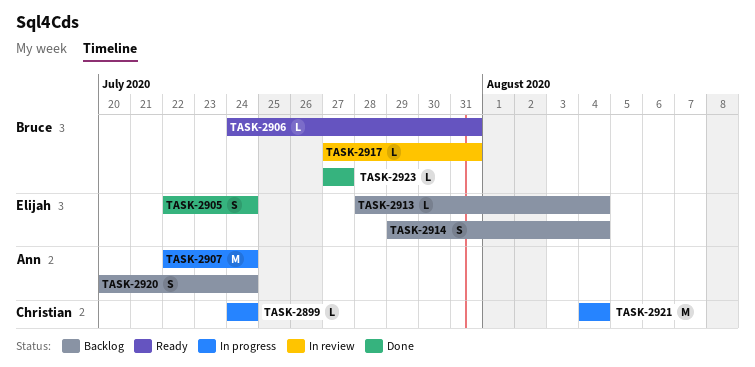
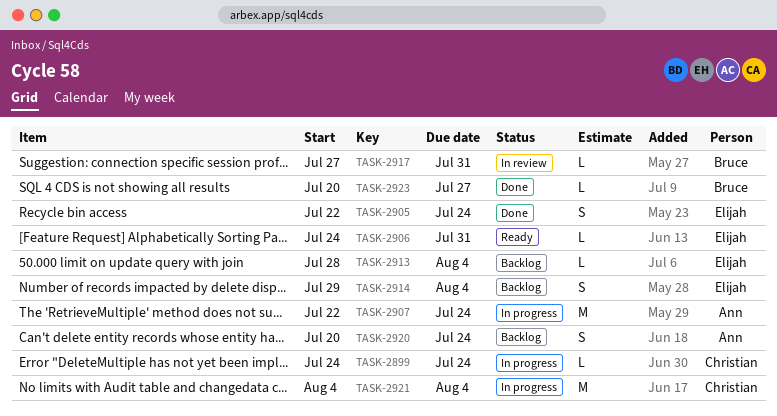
TASK-2906, owner: Bruce -> Elijah
TASK-2923, start: Jul 27 -> Jul 20

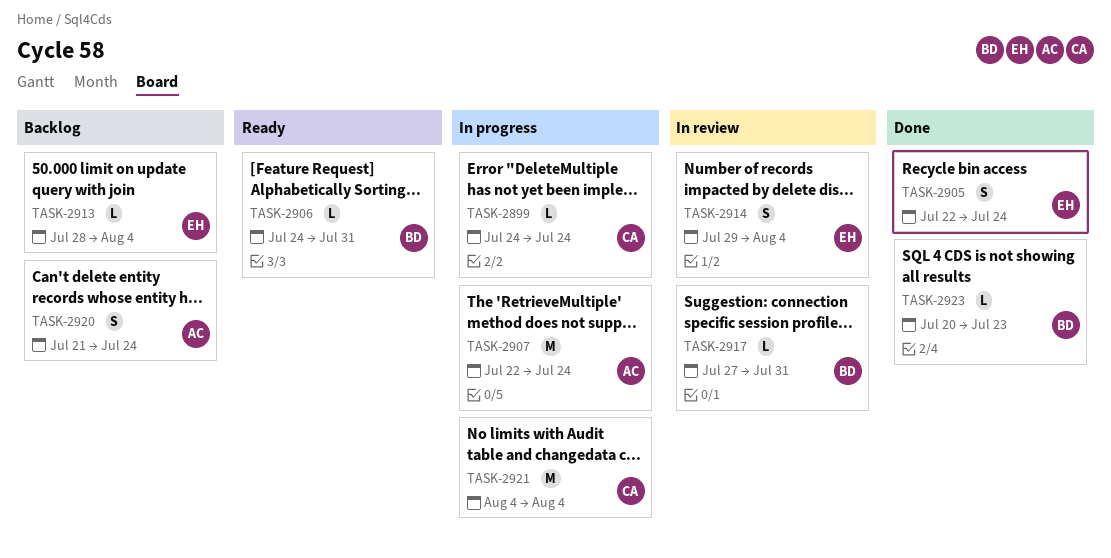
TASK-2906, owner: Elijah -> Bruce
TASK-2914, status: Backlog -> In review
TASK-2920, start: Jul 20 -> Jul 21
TASK-2923, due: Jul 27 -> Jul 23

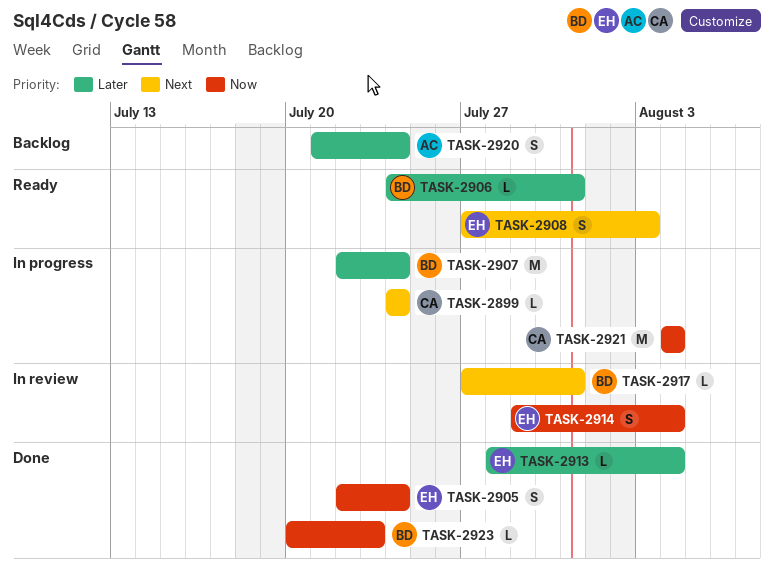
TASK-2907, owner: AC -> BD
TASK-2908: none -> present
TASK-2913, status: Backlog -> Done

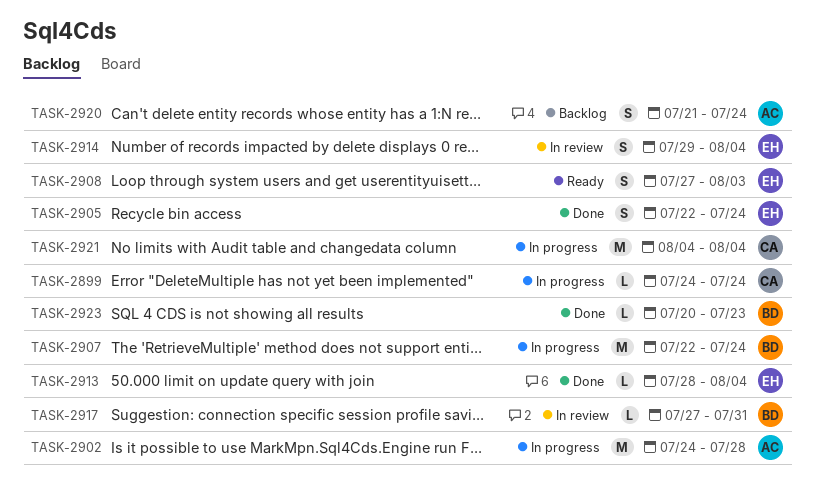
TASK-2902: none -> present
TASK-2906: present -> none

